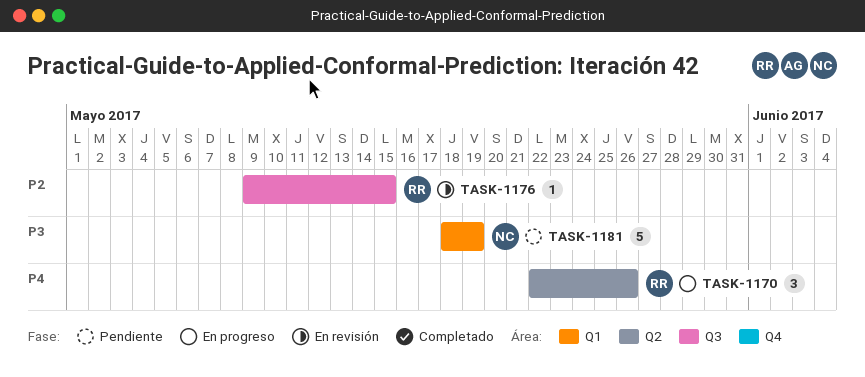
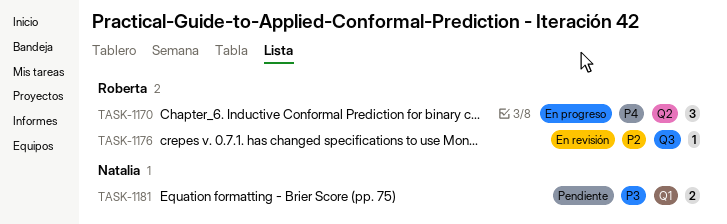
TASK-1181, estimate: 5 -> 2

